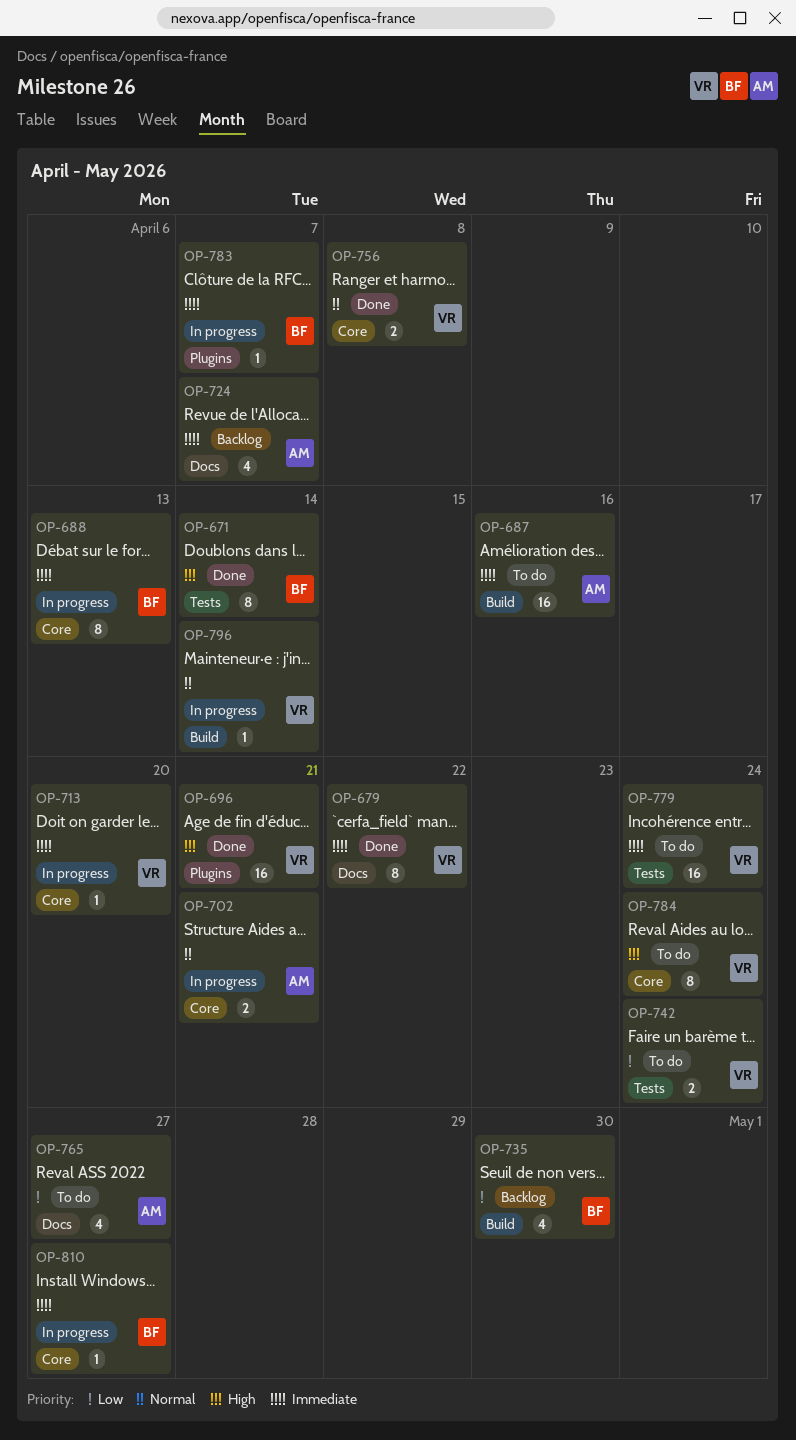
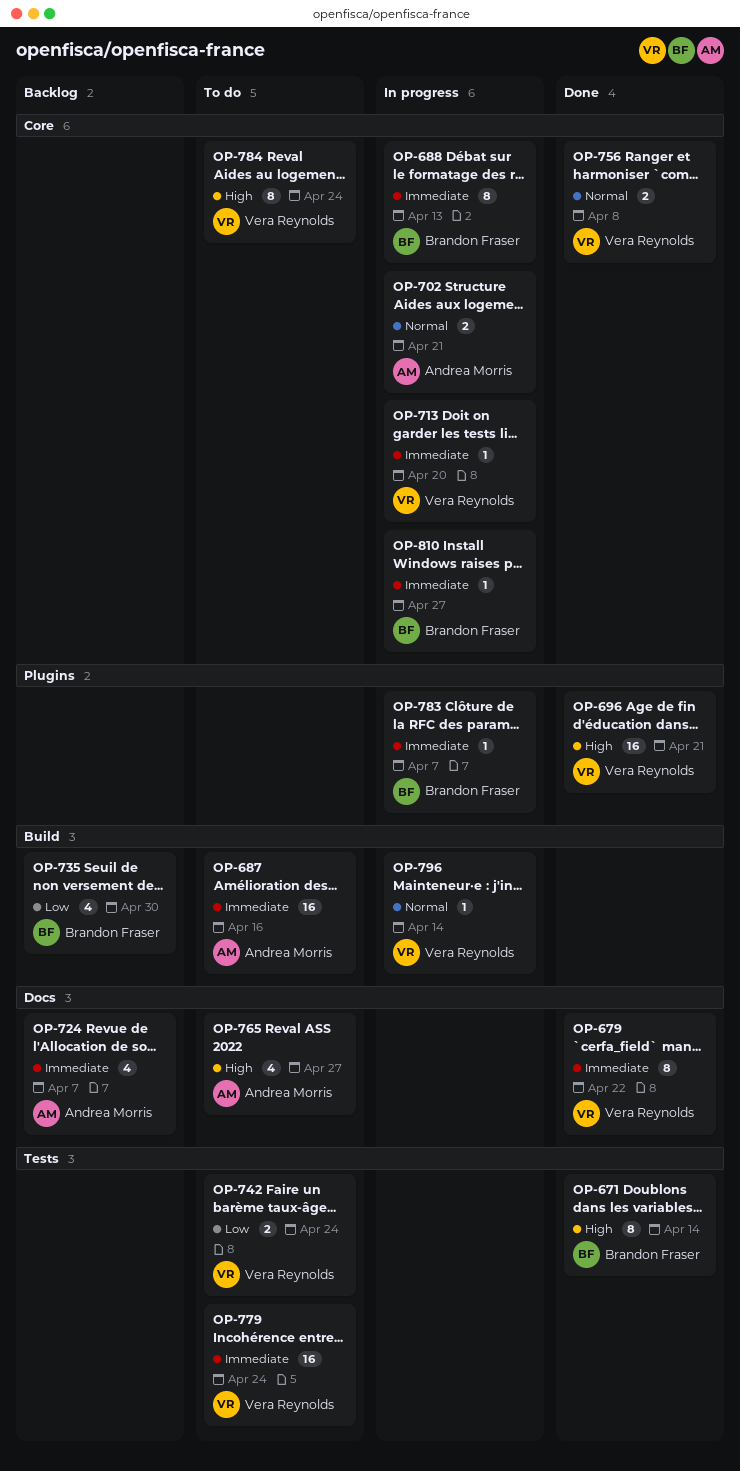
OP-765, priority: Low -> High

